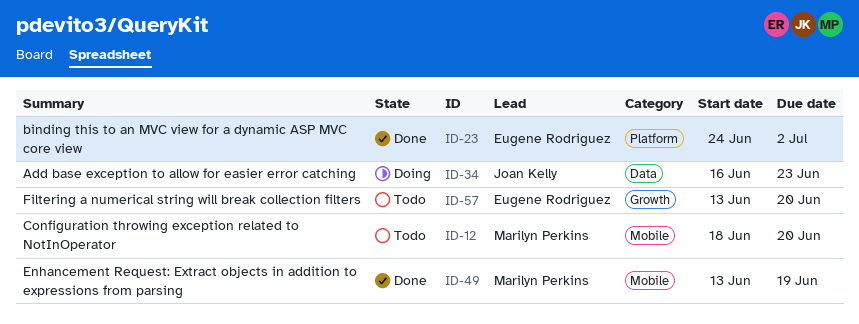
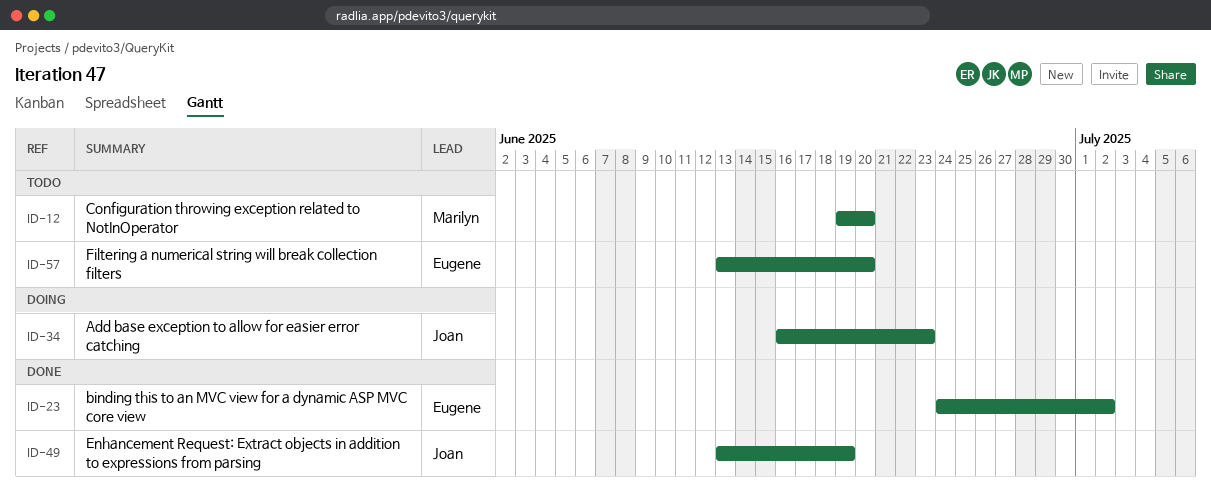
ID-12, start: Jun 18 -> Jun 19
ID-49, owner: Marilyn Perkins -> Joan Kelly

